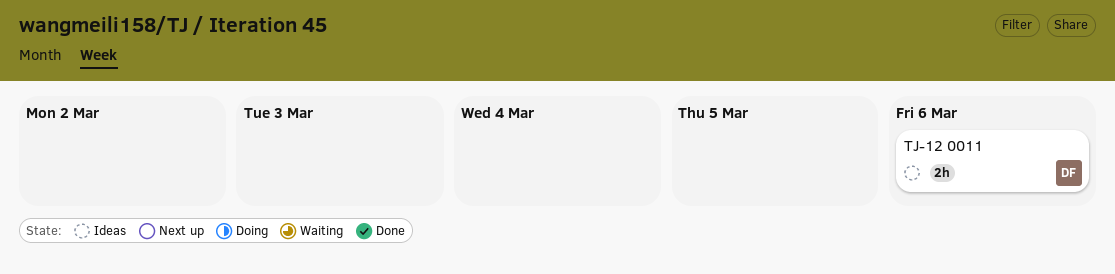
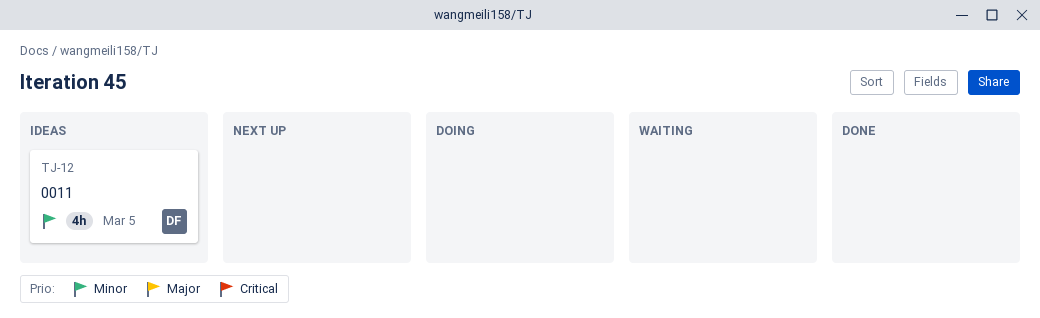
TJ-12, estimate: 2h -> 4h
TJ-12, due: Mar 6 -> Mar 5

